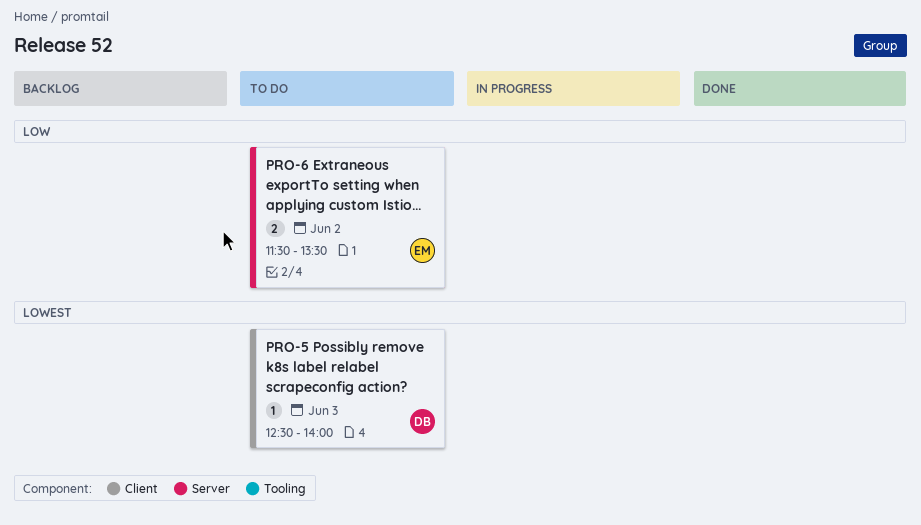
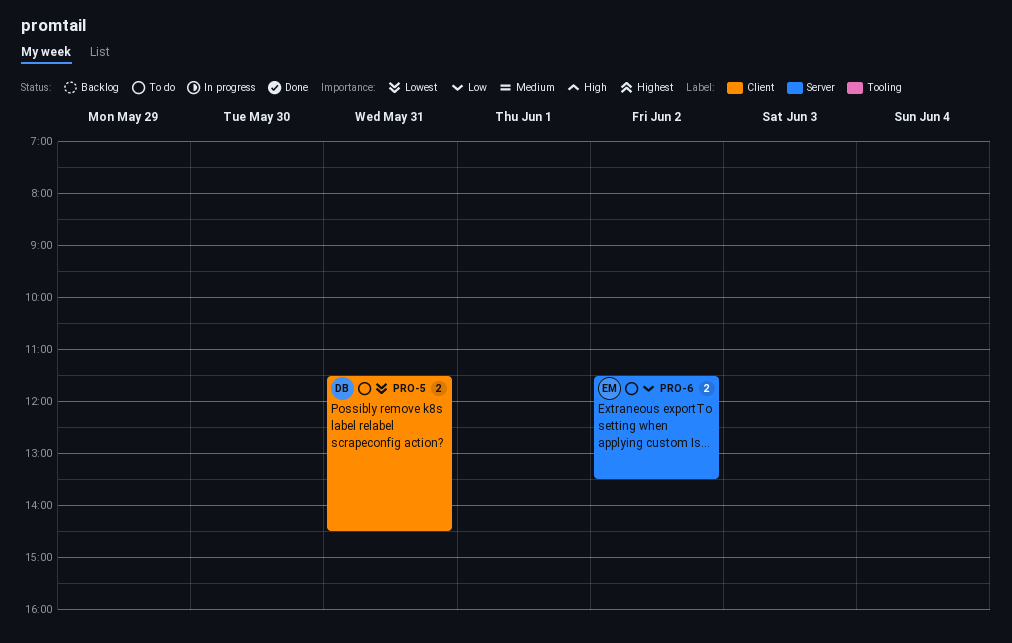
PRO-5, estimate: 1 -> 2
PRO-5, day: Jun 3 -> May 31
PRO-5, begins: 12:30 -> 11:30
PRO-5, ends: 14:00 -> 14:30

